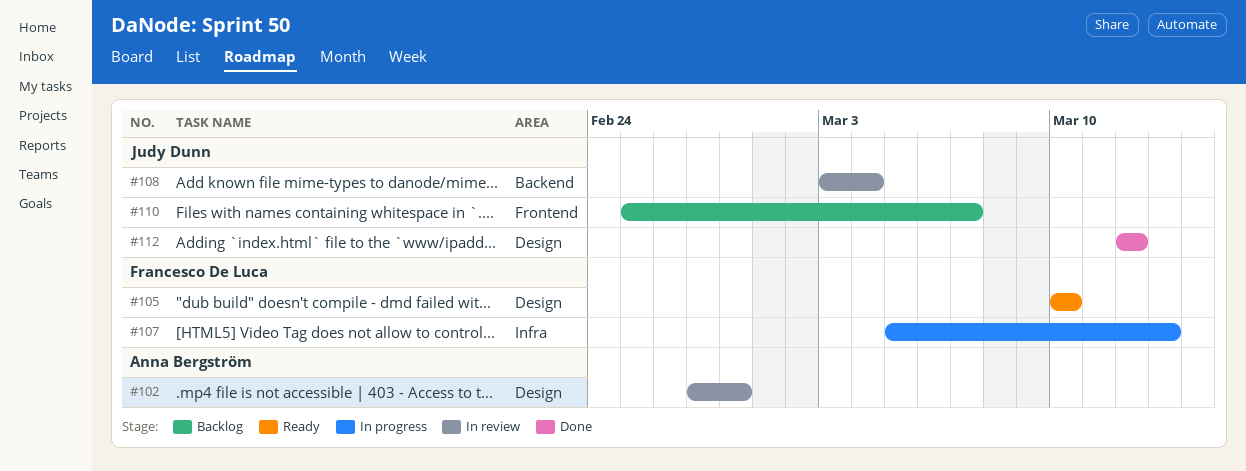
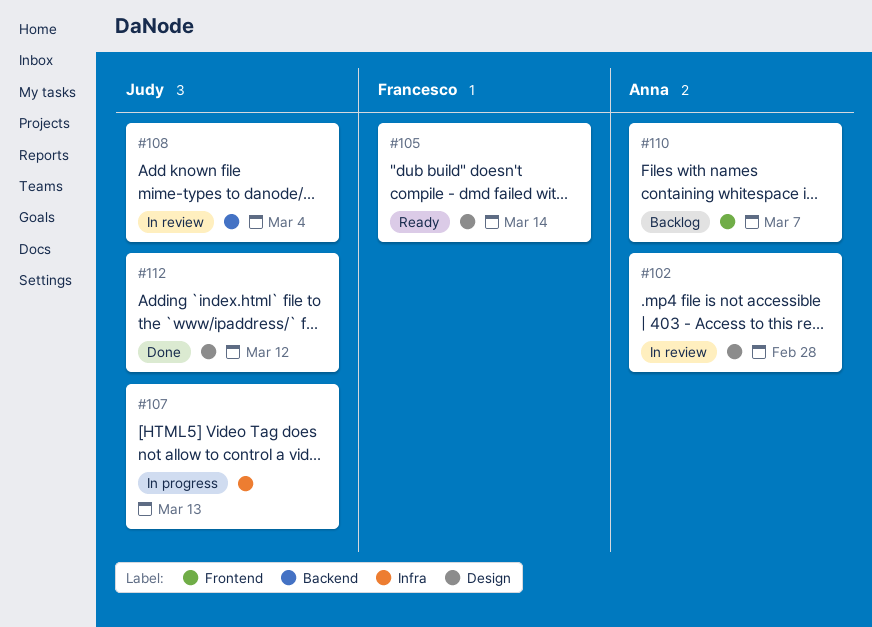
#105, due: Mar 10 -> Mar 14
#107, owner: Francesco De Luca -> Judy Dunn
#110, owner: Judy Dunn -> Anna Bergström

